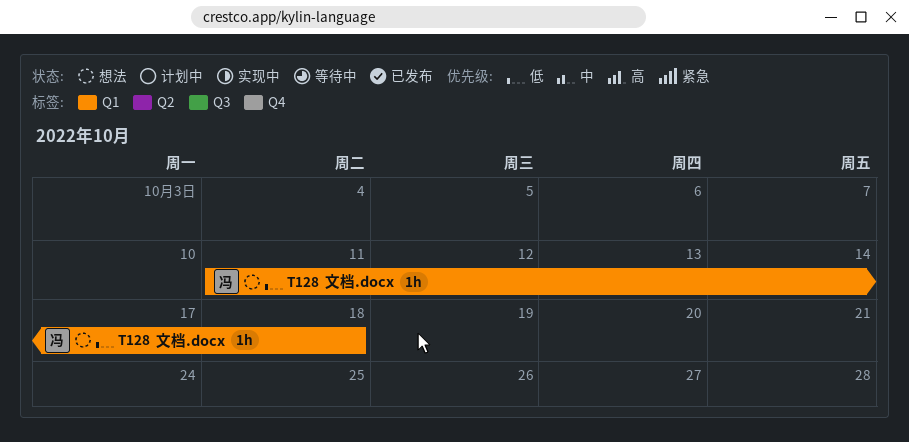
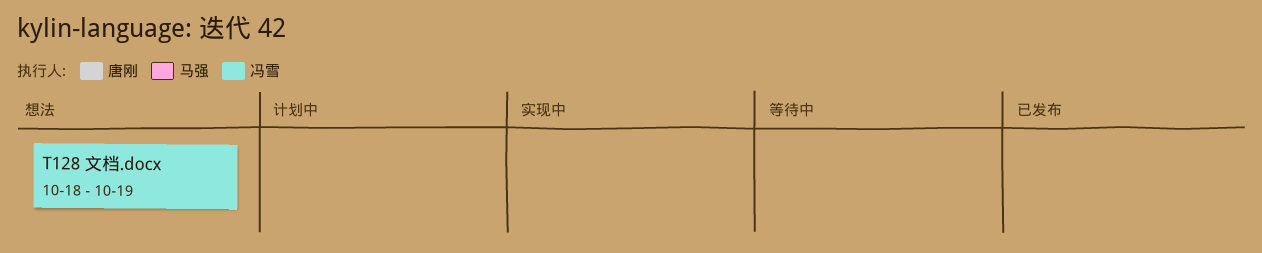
T128, start: Oct 11 -> Oct 18
T128, due: Oct 18 -> Oct 19

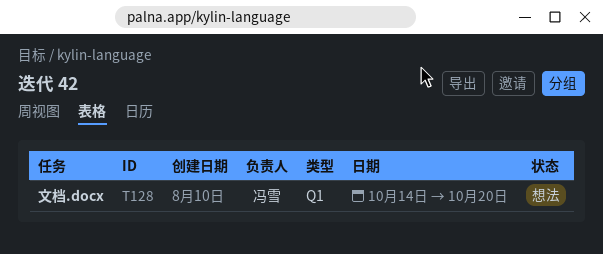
T128, start: Oct 18 -> Oct 14
T128, due: Oct 19 -> Oct 20

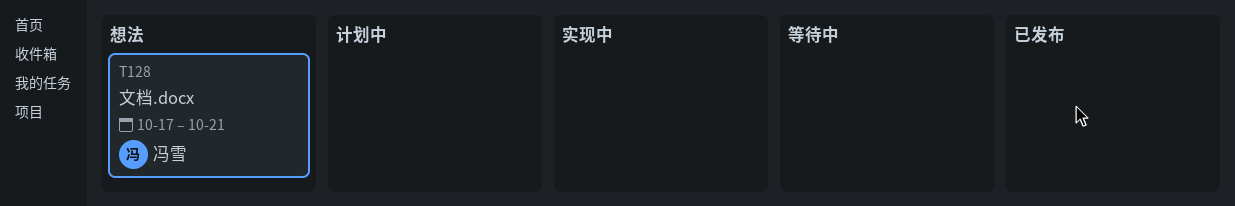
T128, start: Oct 14 -> Oct 17
T128, due: Oct 20 -> Oct 21

